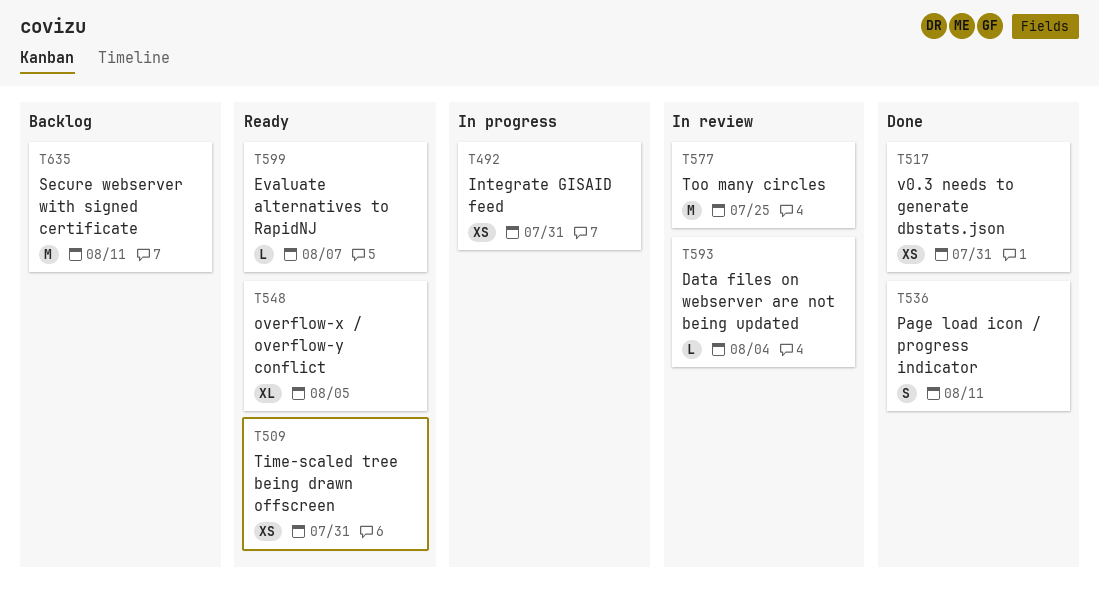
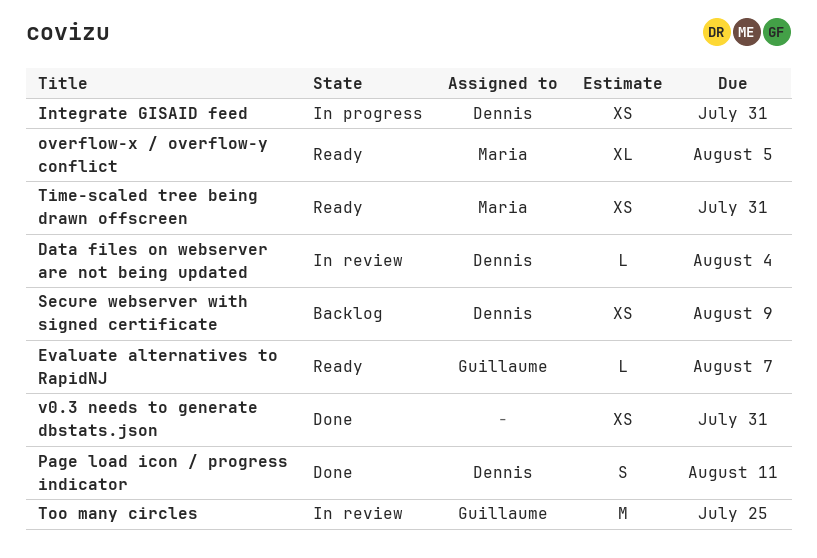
Secure webserver with signed certificate, estimate: M -> XS
Secure webserver with signed certificate, due: Aug 11 -> Aug 9

